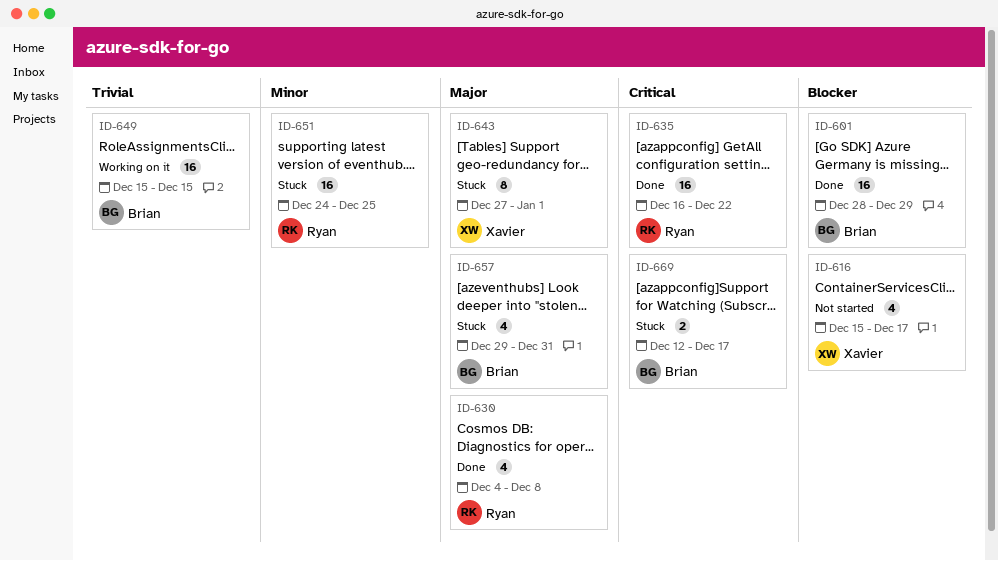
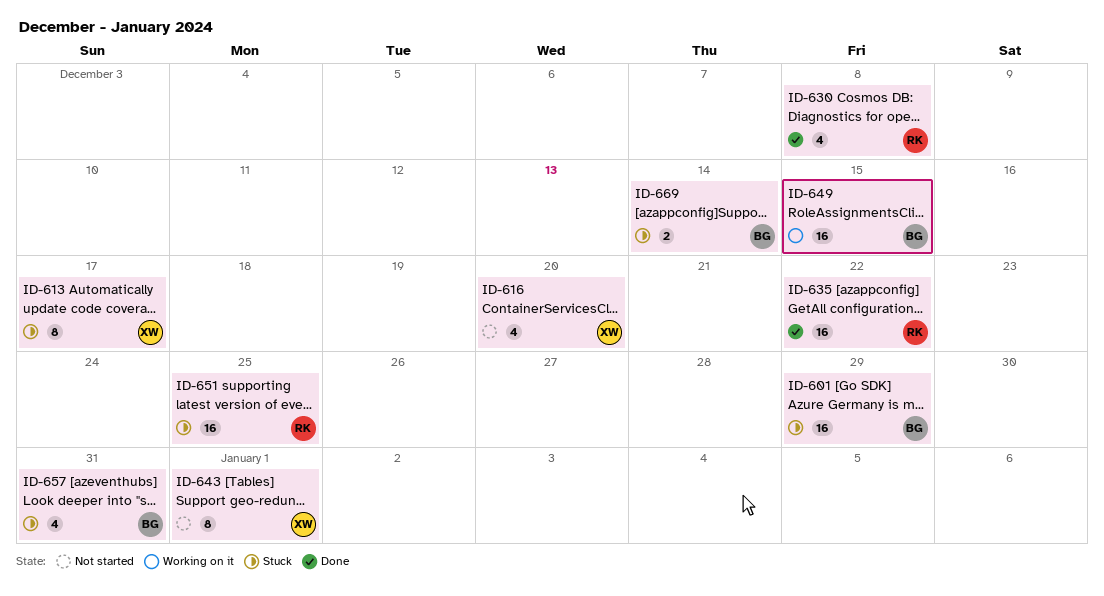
ID-601, status: Done -> Stuck
ID-613: none -> present
ID-616, due: Dec 17 -> Dec 20
ID-643, status: Stuck -> Not started
ID-669, due: Dec 17 -> Dec 14

